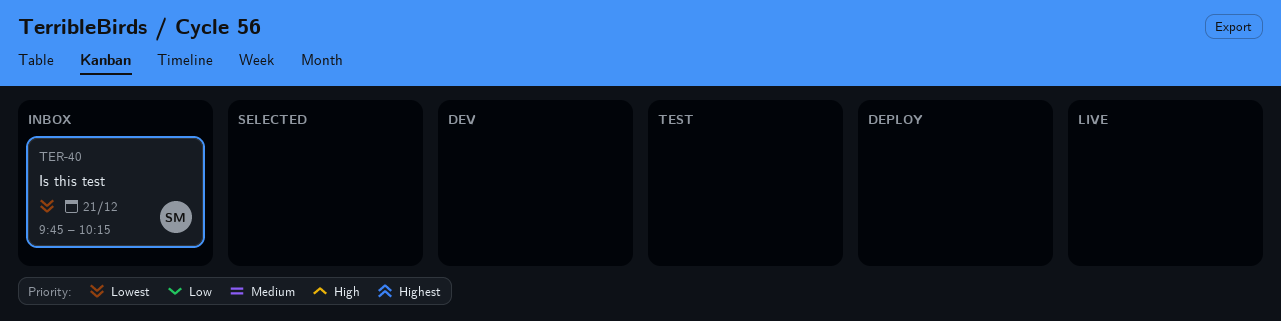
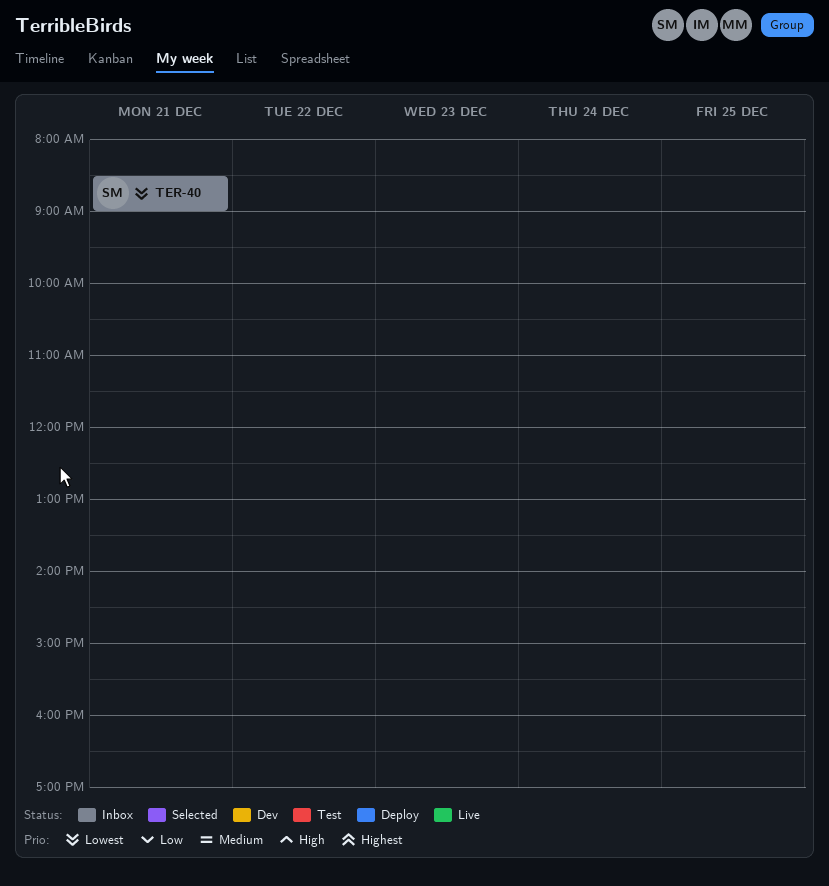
TER-40, begins: 09:45 -> 08:30
TER-40, ends: 10:15 -> 09:00

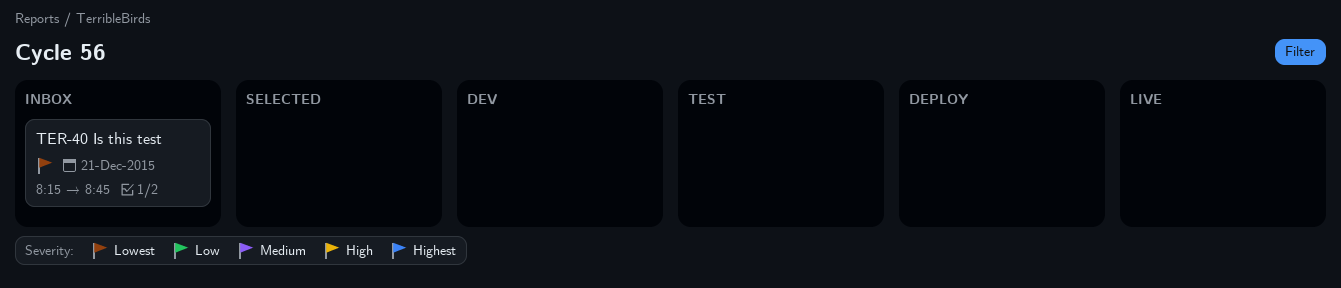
TER-40, begins: 08:30 -> 08:15
TER-40, ends: 09:00 -> 08:45

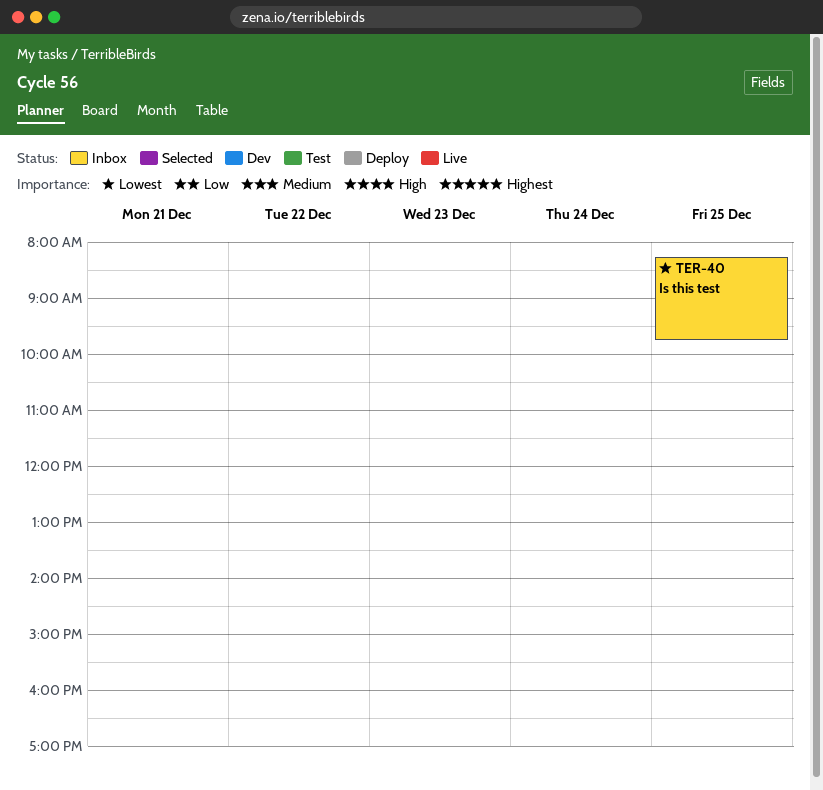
TER-40, day: Dec 21 -> Dec 25
TER-40, ends: 08:45 -> 09:45

